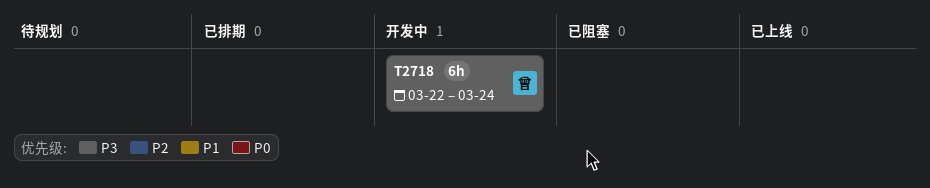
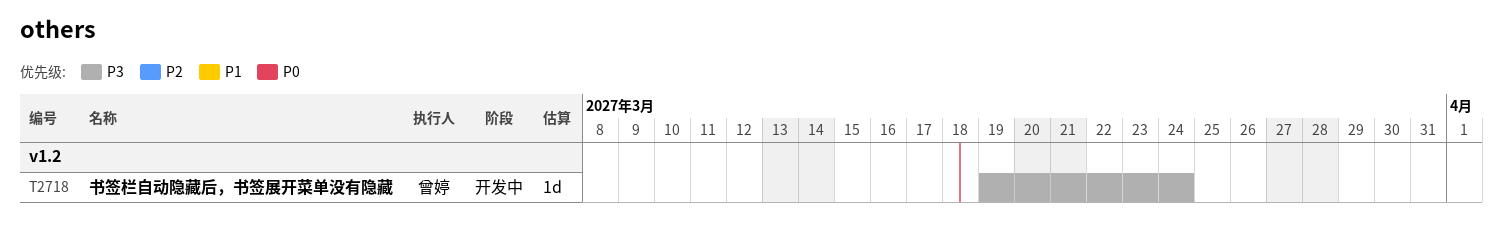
T2718, estimate: 6h -> 1d
T2718, start: Mar 22 -> Mar 19

